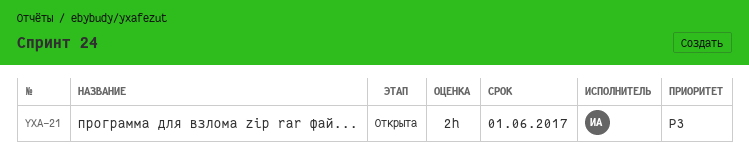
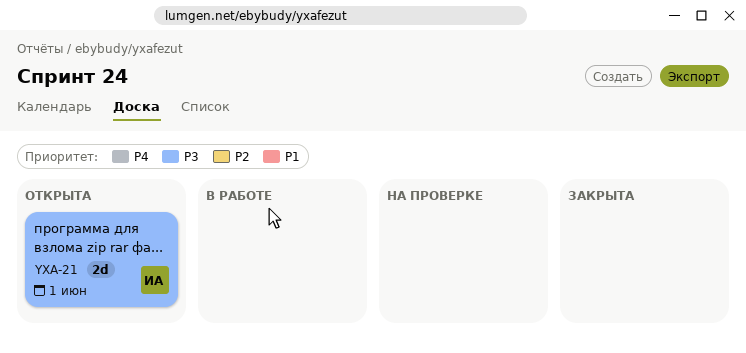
YXA-21, estimate: 2h -> 2d

